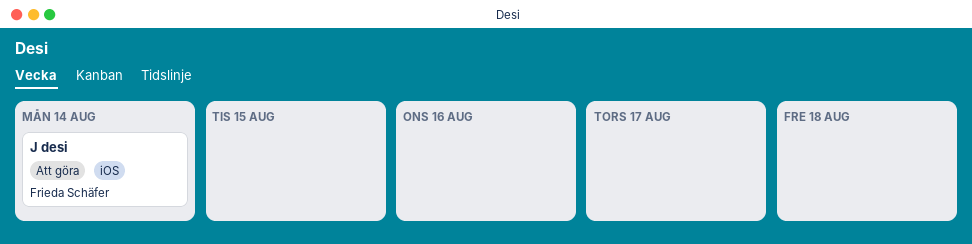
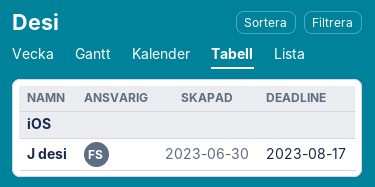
J desi, due: Aug 14 -> Aug 17

